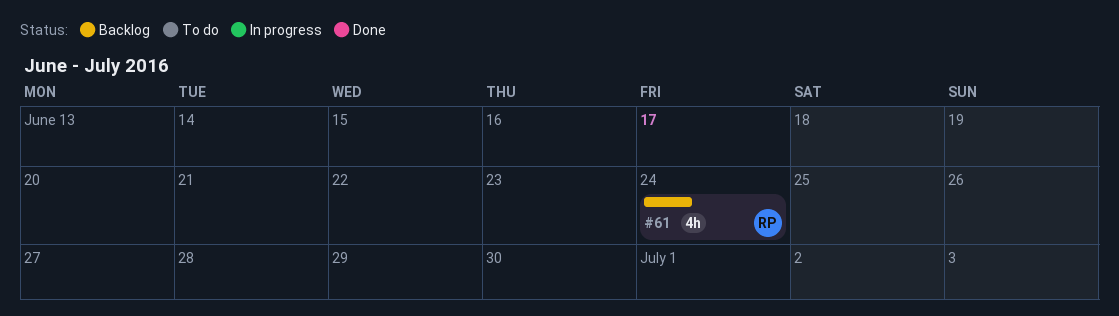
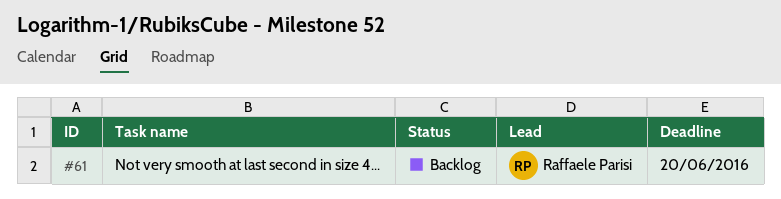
#61, due: Jun 24 -> Jun 20

